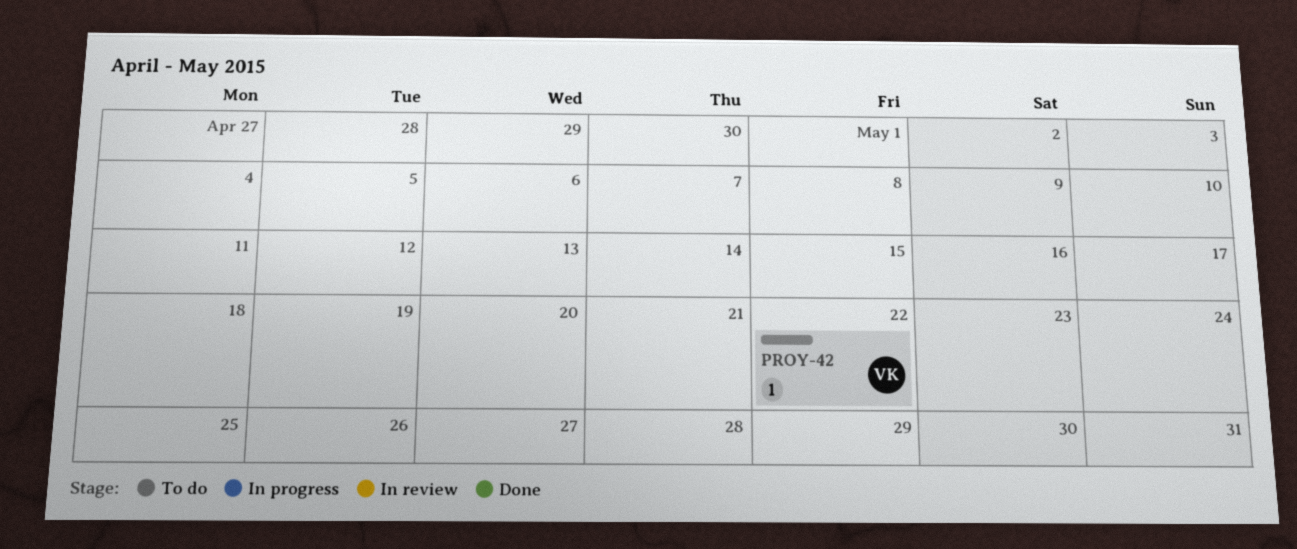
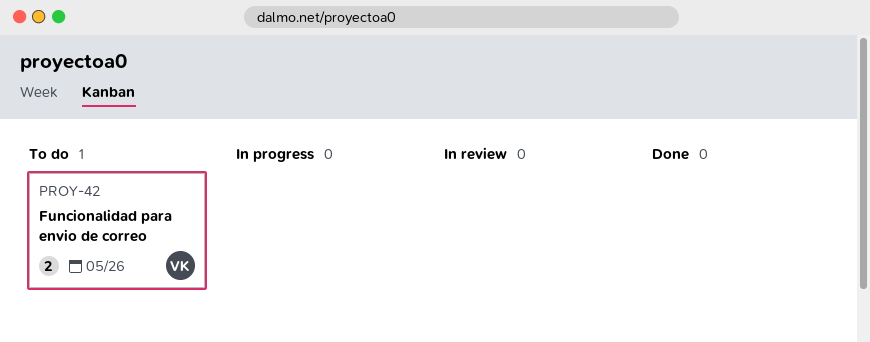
PROY-42, estimate: 1 -> 2
PROY-42, due: May 22 -> May 26

